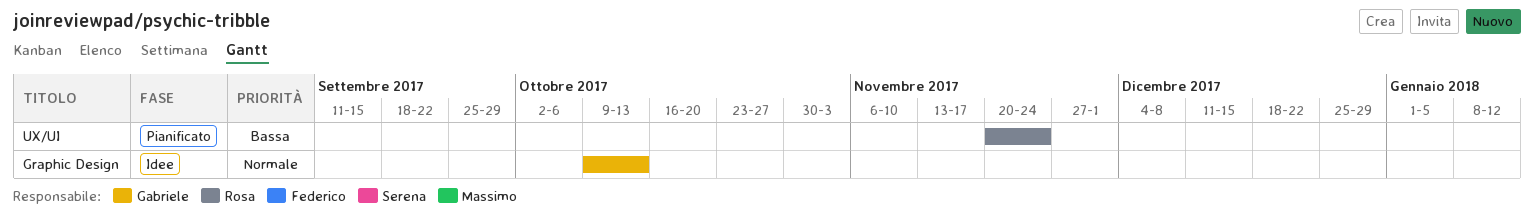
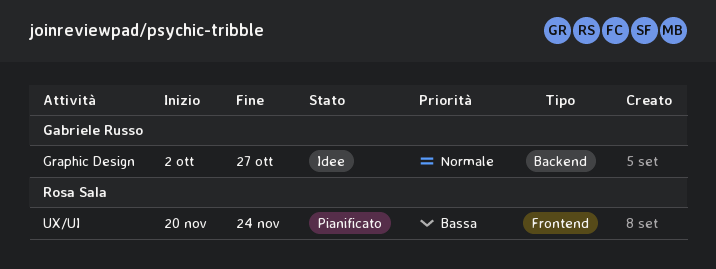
Graphic Design, start: Oct 9 -> Oct 2
Graphic Design, due: Oct 13 -> Oct 27

